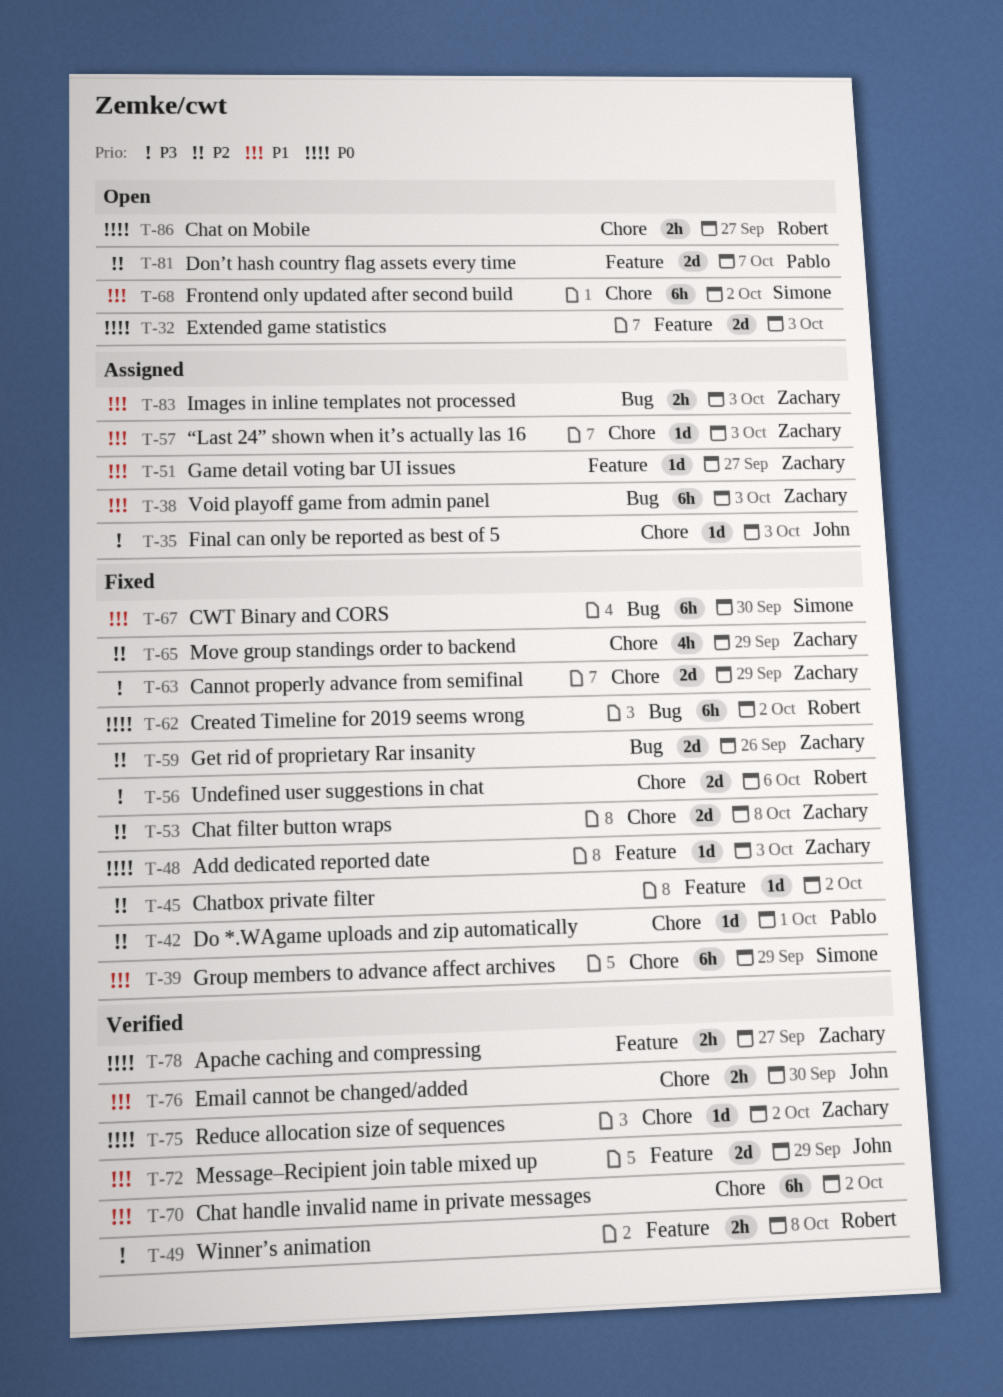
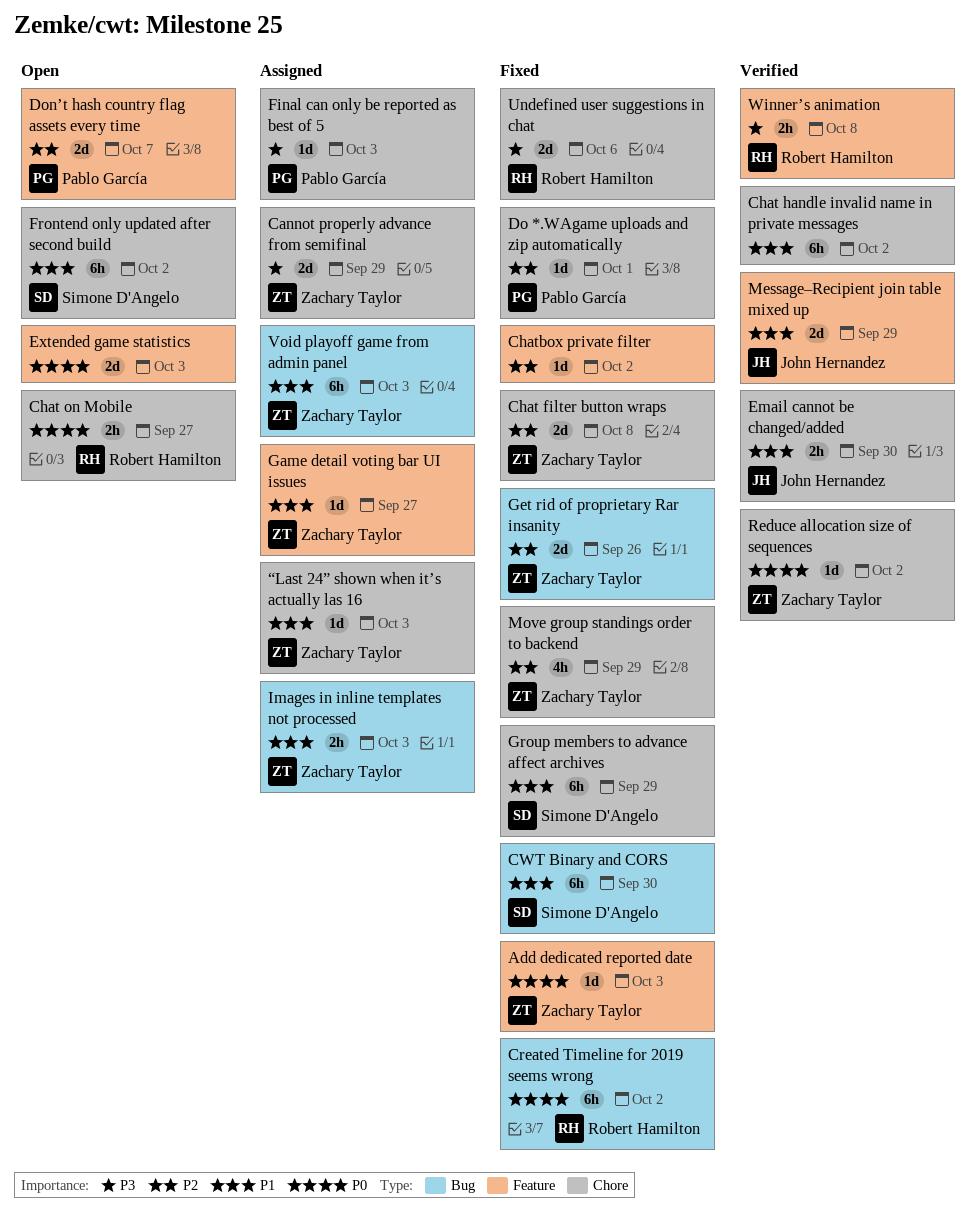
Apache caching and compressing: present -> none
Cannot properly advance from semifinal, status: Fixed -> Assigned
Final can only be reported as best of 5, owner: John Hernandez -> Pablo García

